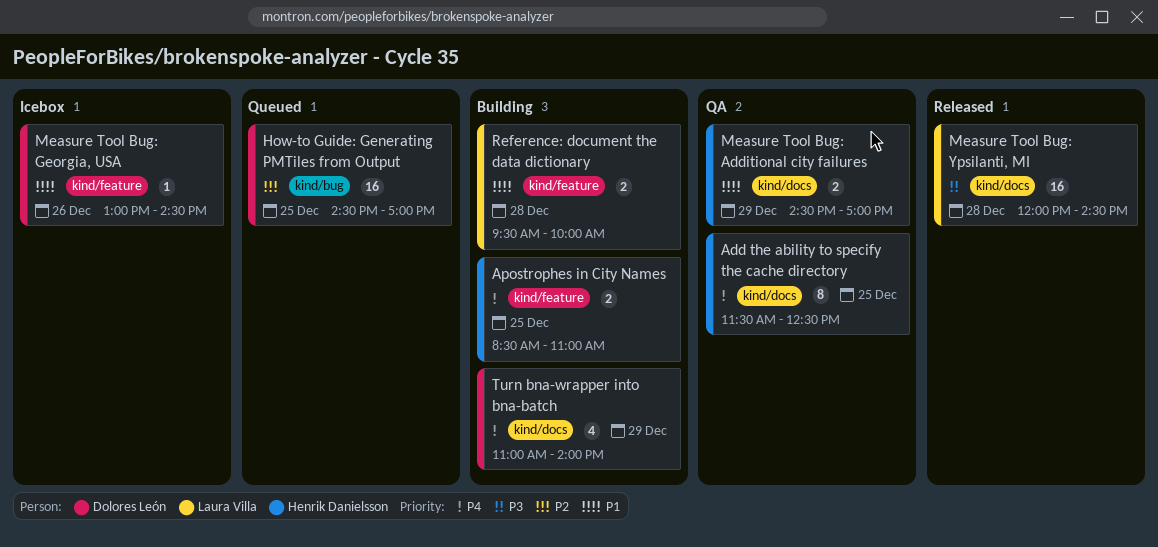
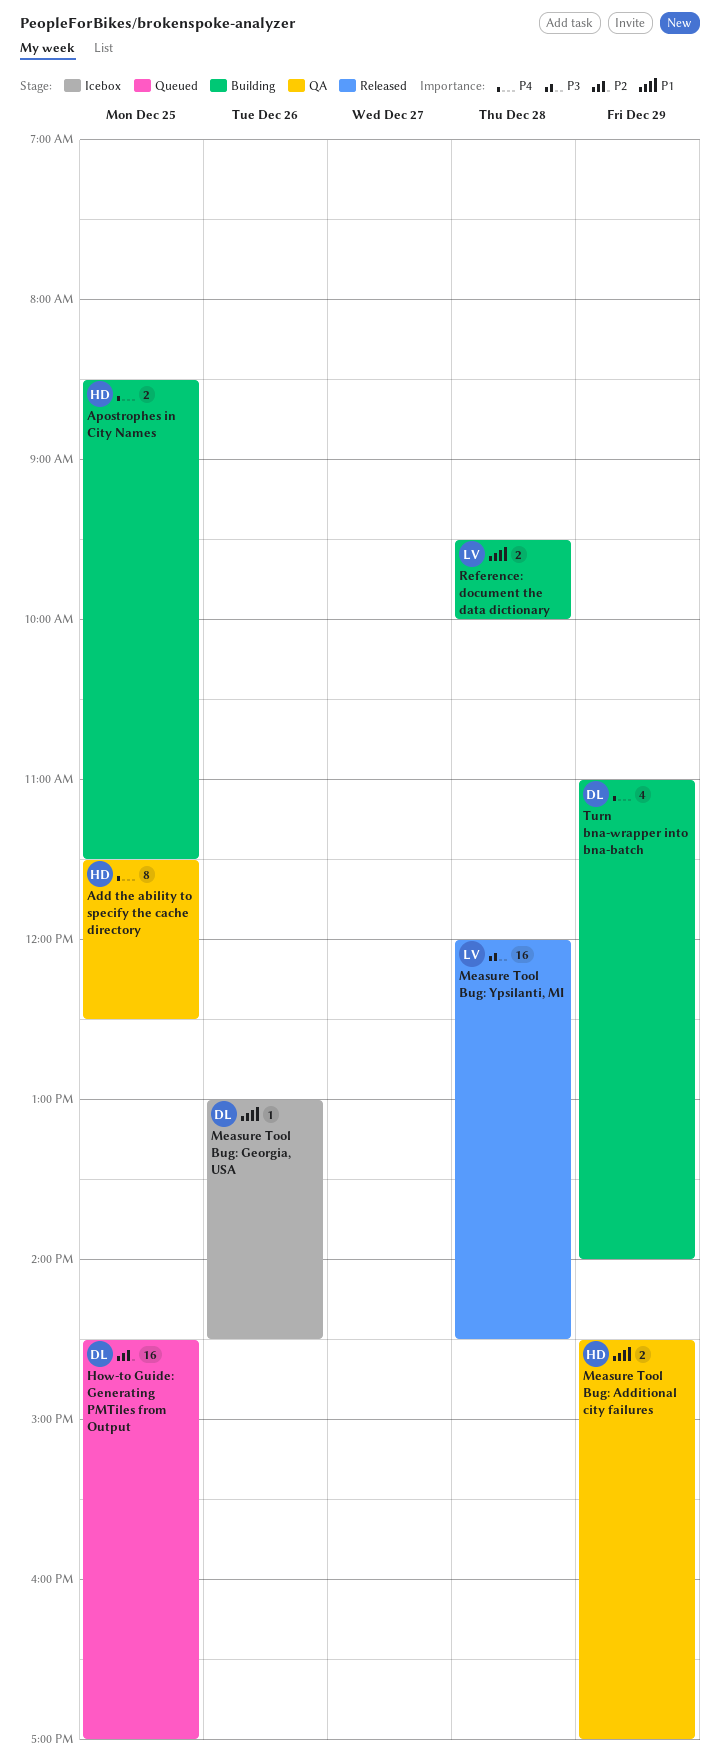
Apostrophes in City Names, ends: 11:00 -> 11:30

